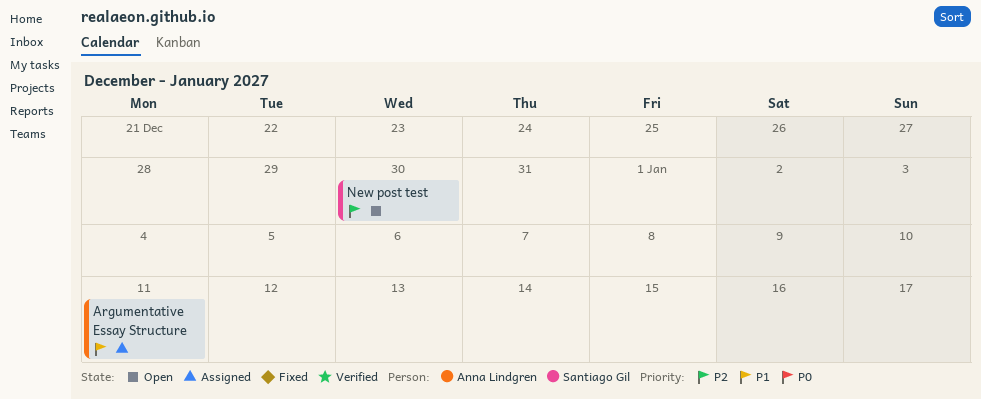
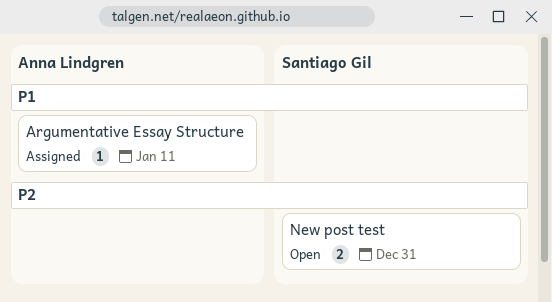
New post test, due: Dec 30 -> Dec 31

